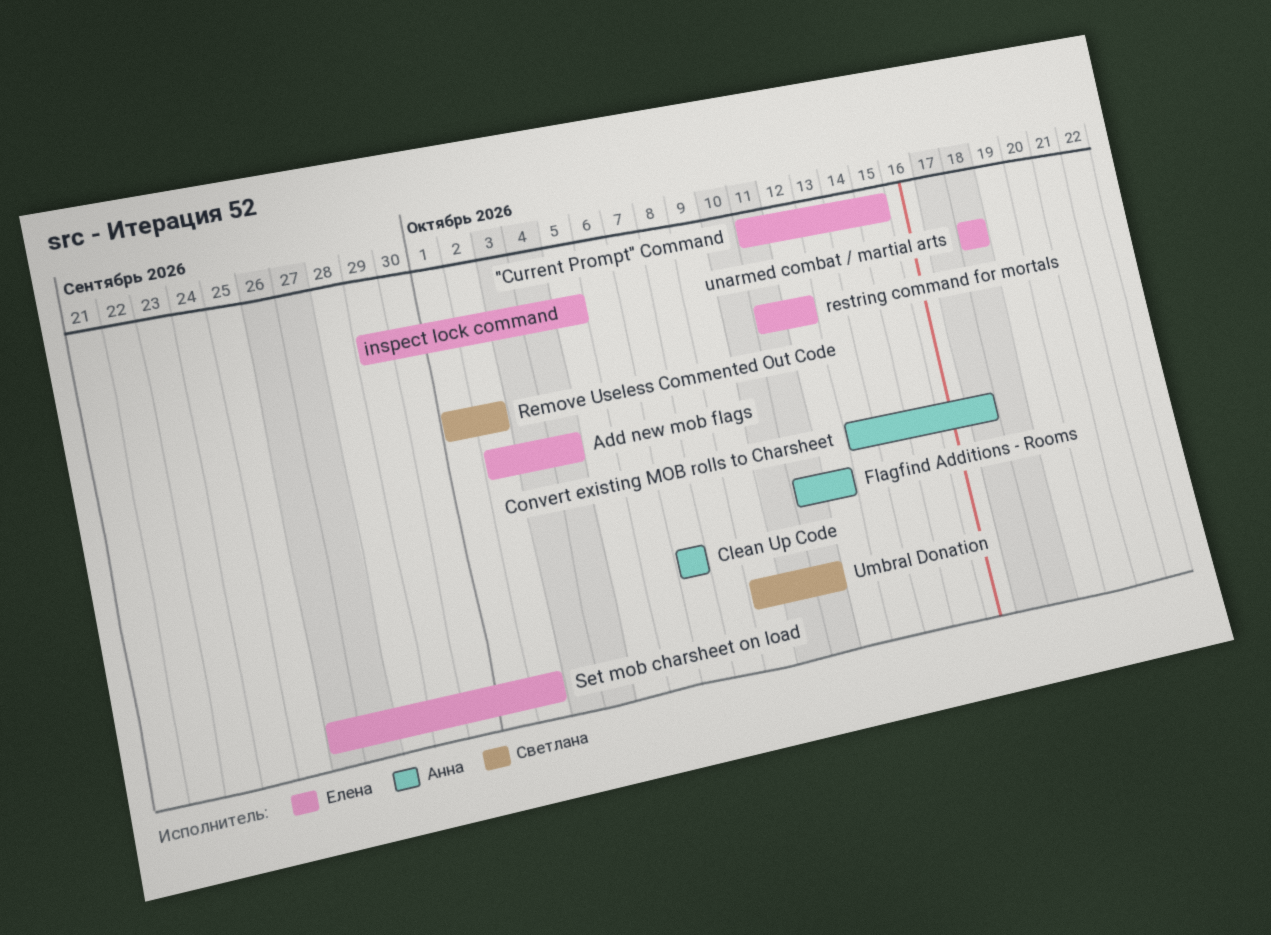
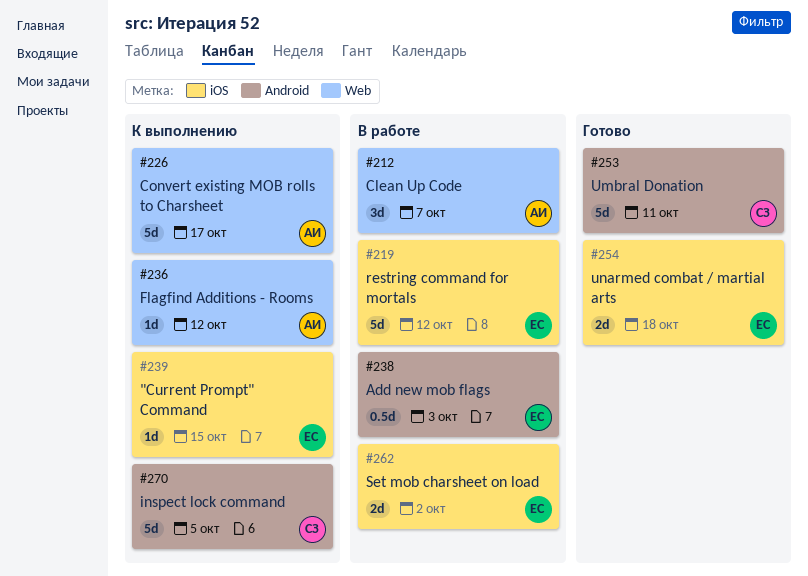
Add new mob flags, due: Oct 4 -> Oct 3
inspect lock command, owner: Елена -> Светлана
Remove Useless Commented Out Code: present -> none

